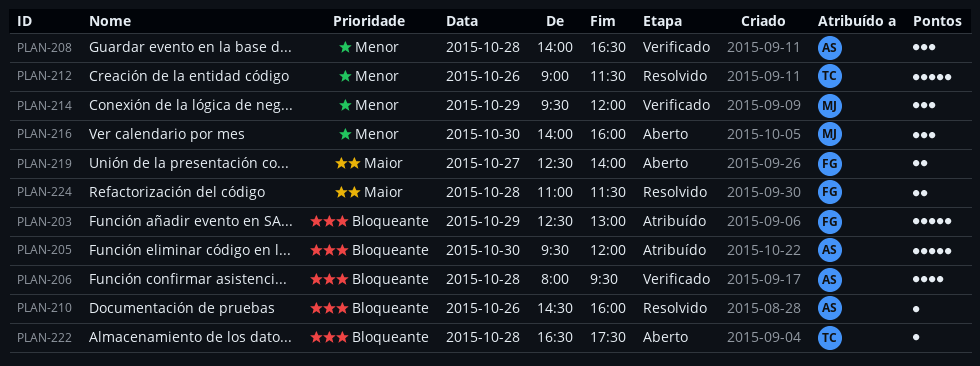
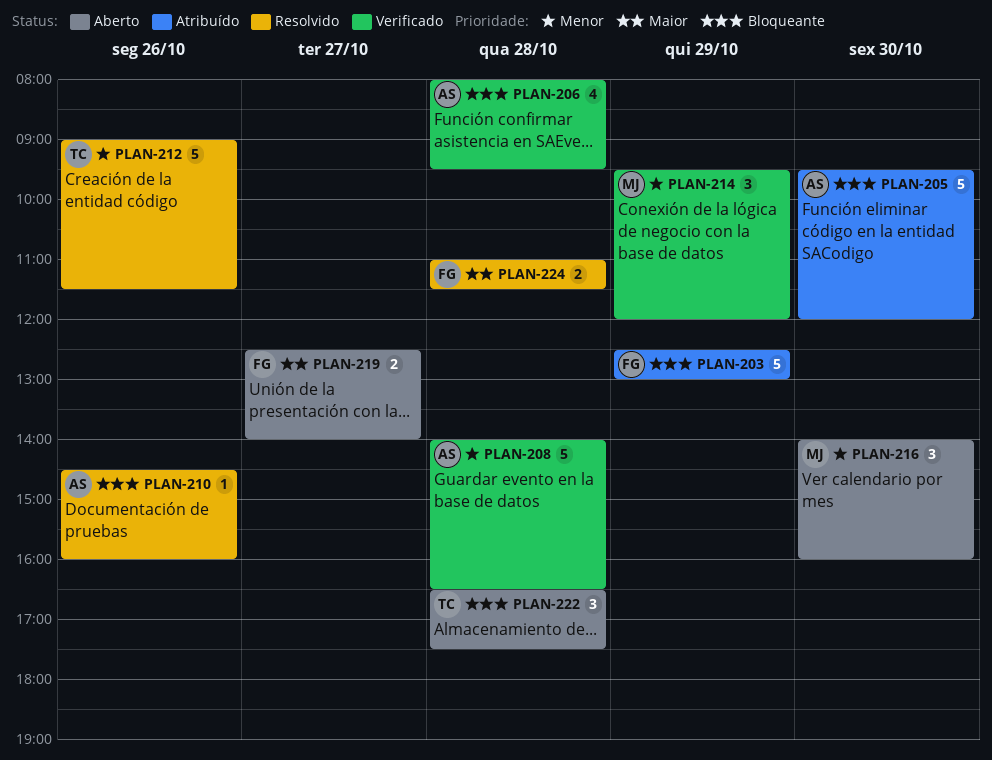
PLAN-208, estimate: 3 -> 5
PLAN-222, estimate: 1 -> 3

